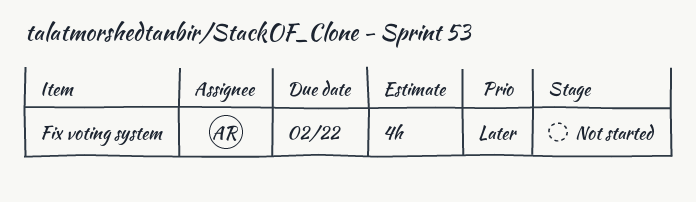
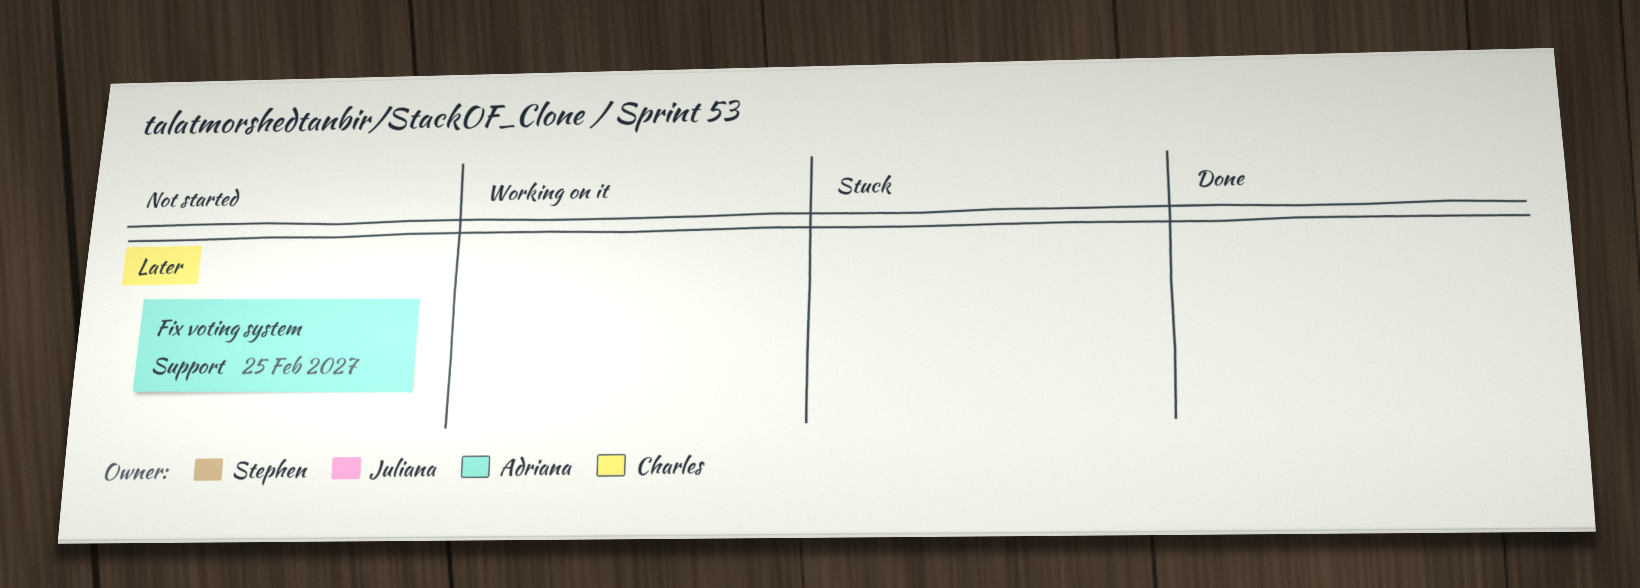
Fix voting system, due: Feb 22 -> Feb 25

